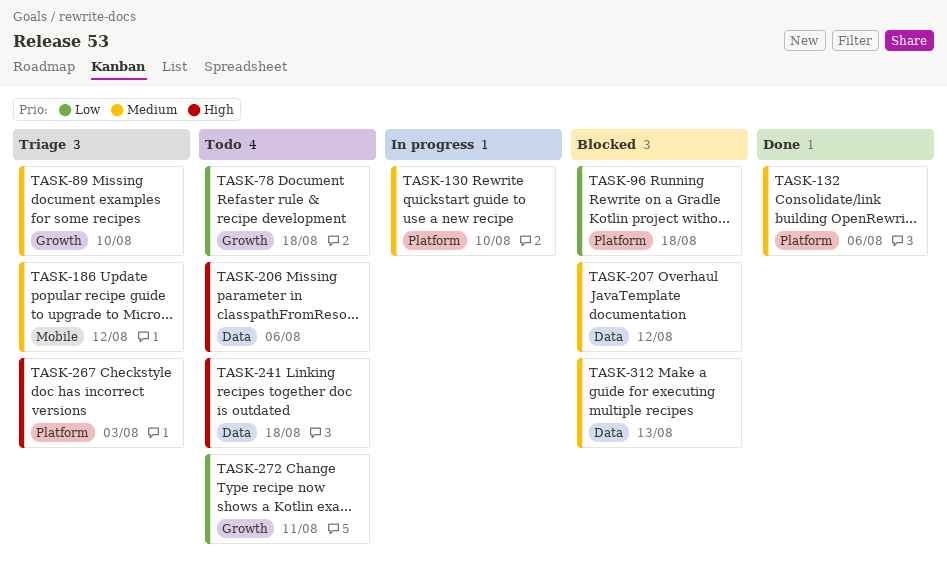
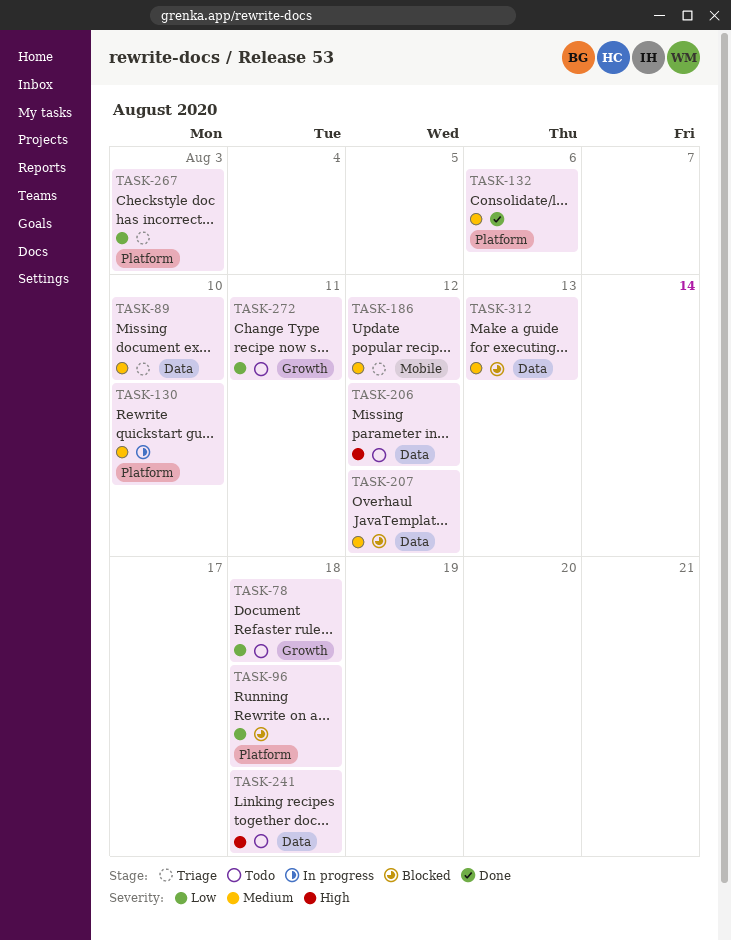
TASK-89, label: Growth -> Data
TASK-206, due: Aug 6 -> Aug 12
TASK-267, priority: High -> Low

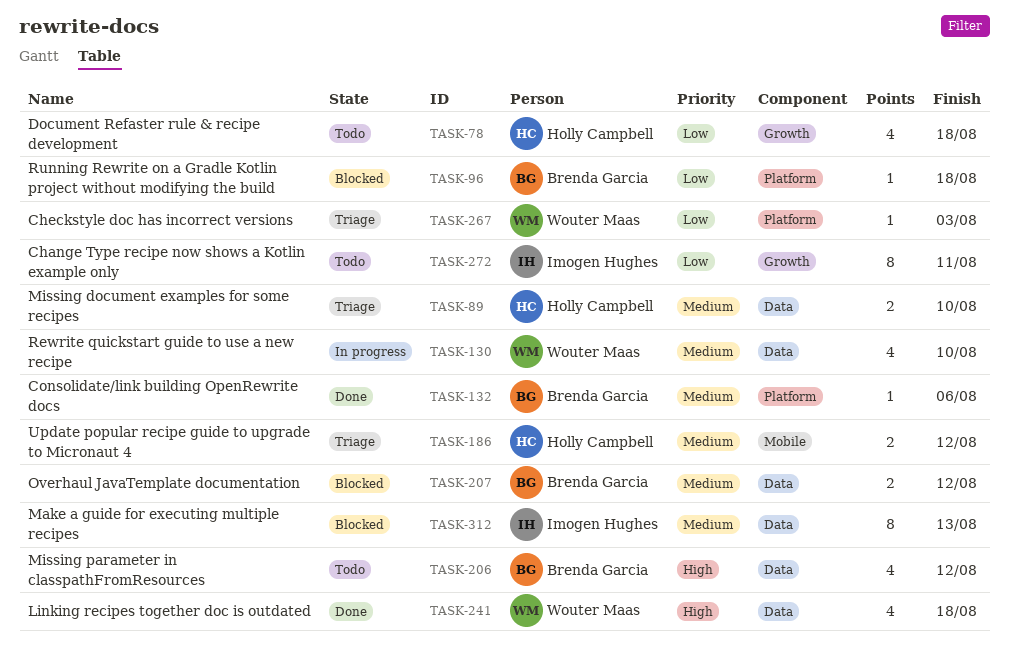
TASK-130, label: Platform -> Data
TASK-241, status: Todo -> Done

